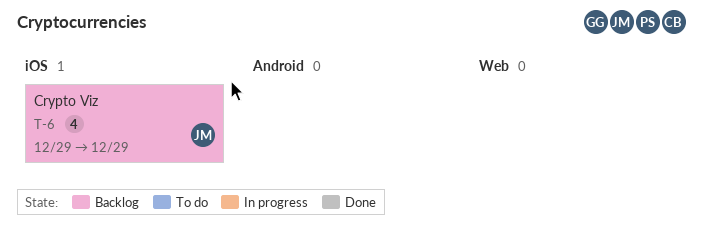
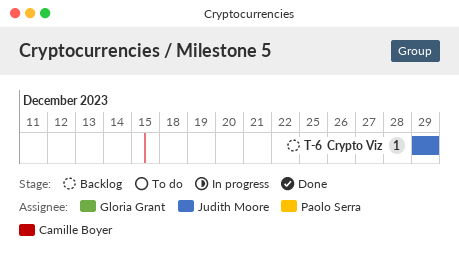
T-6, estimate: 4 -> 1

